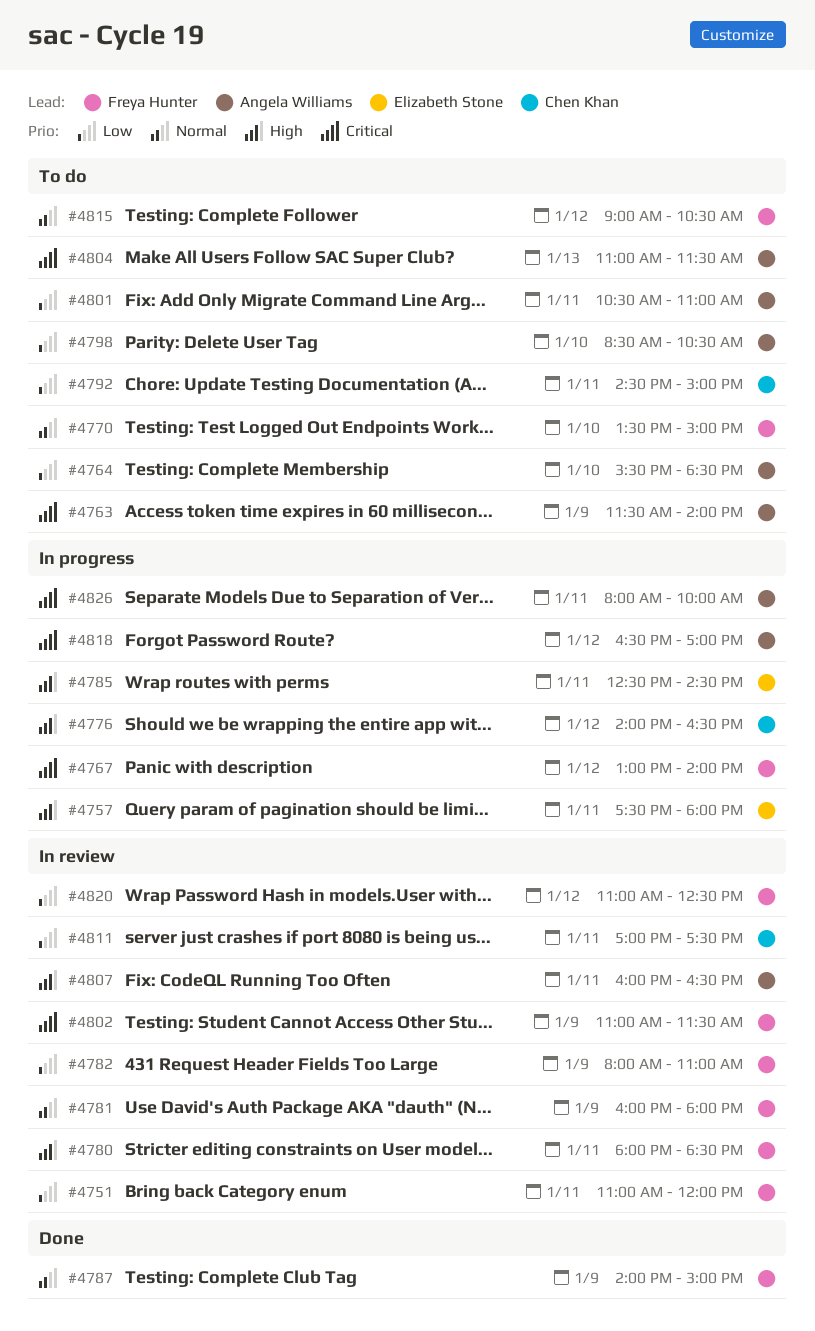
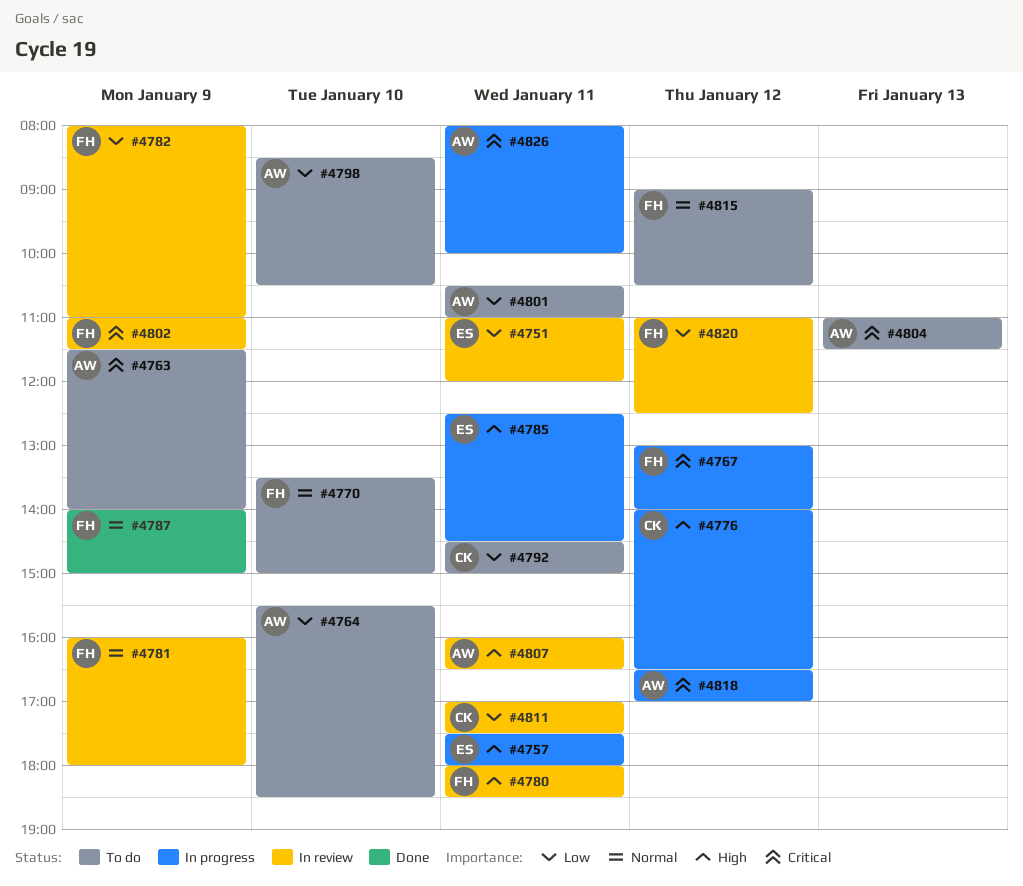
#4751, owner: Freya Hunter -> Elizabeth Stone

